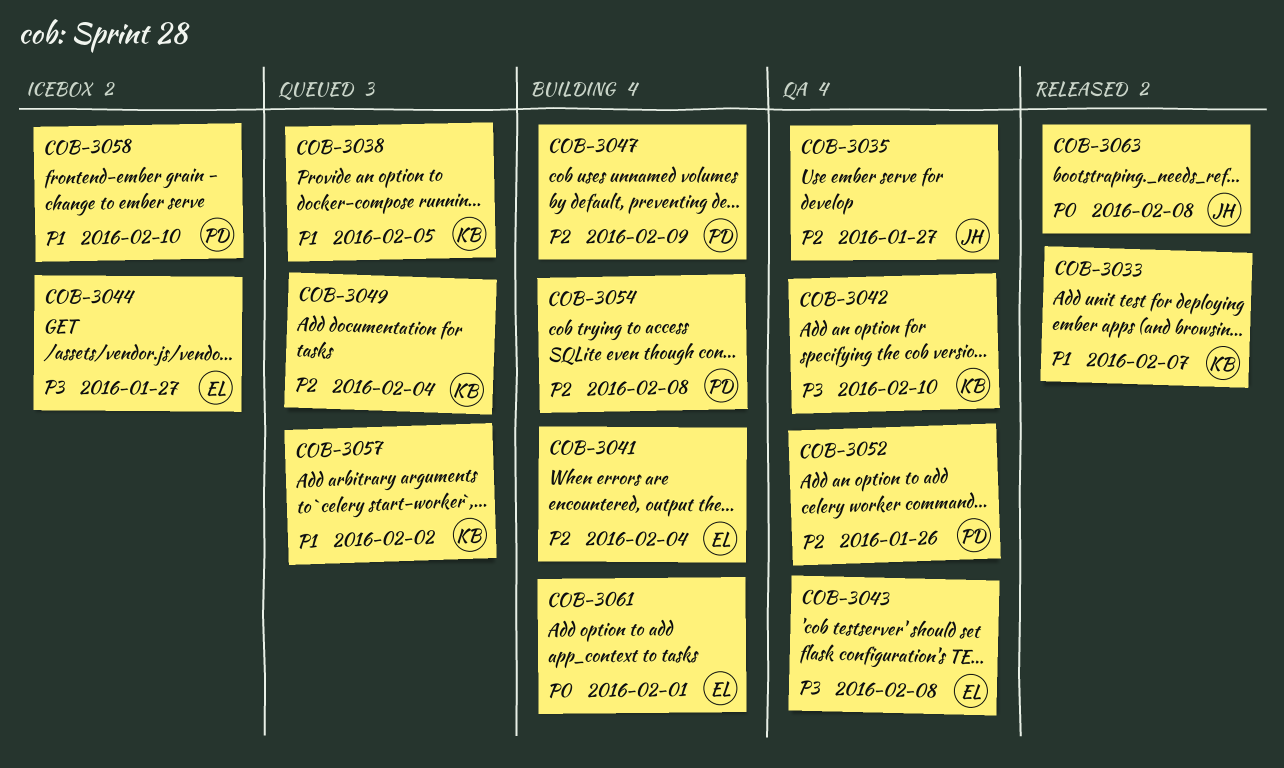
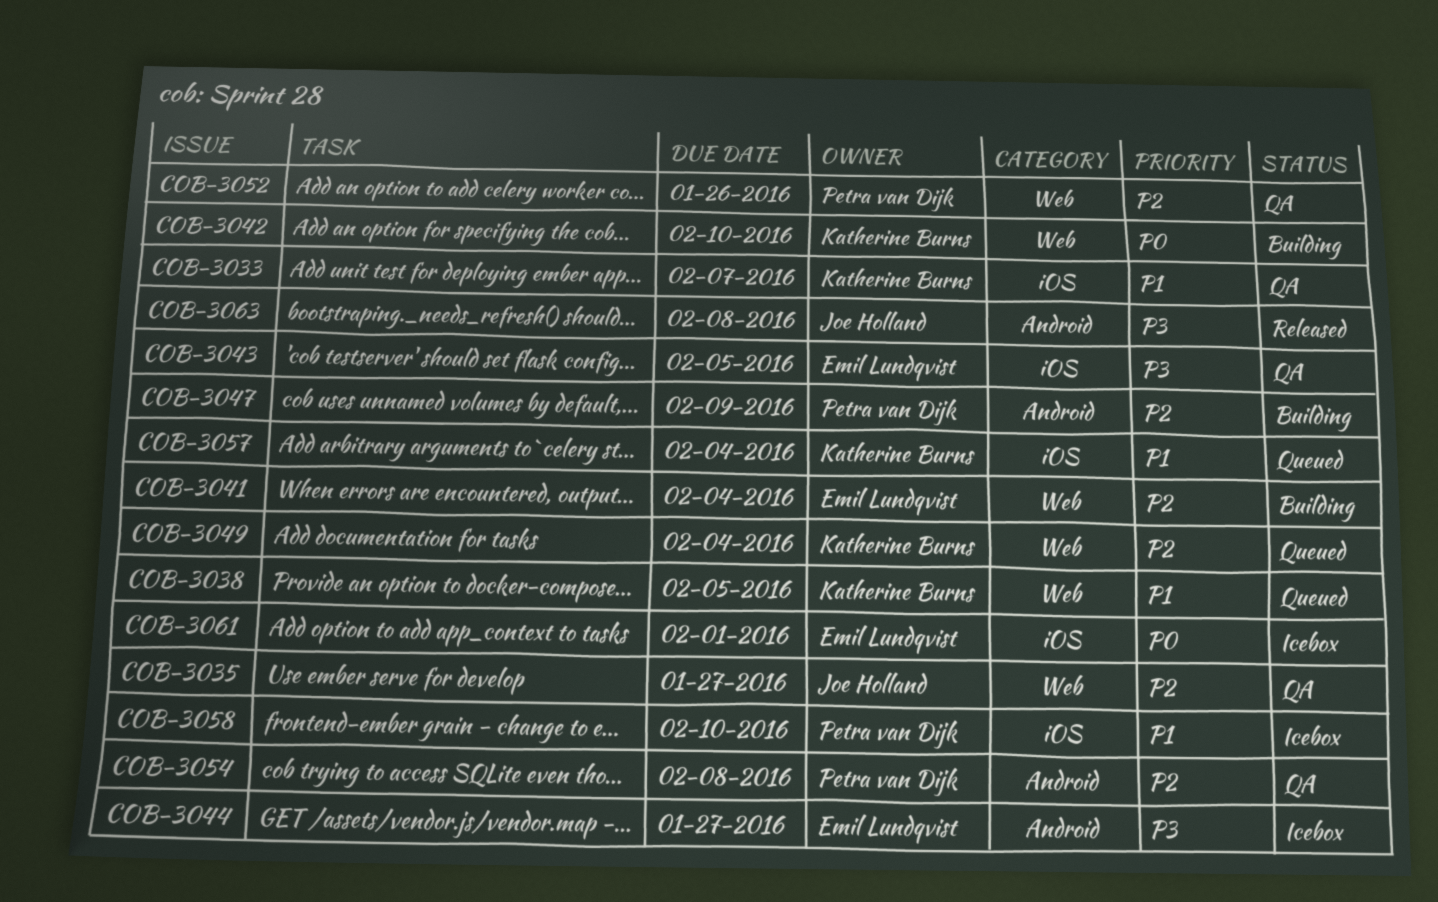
COB-3033, status: Released -> QA
COB-3042, status: QA -> Building
COB-3042, priority: P3 -> P0
COB-3043, due: Feb 8 -> Feb 5
COB-3054, status: Building -> QA
COB-3057, due: Feb 2 -> Feb 4
COB-3061, status: Building -> Icebox
COB-3063, priority: P0 -> P3

